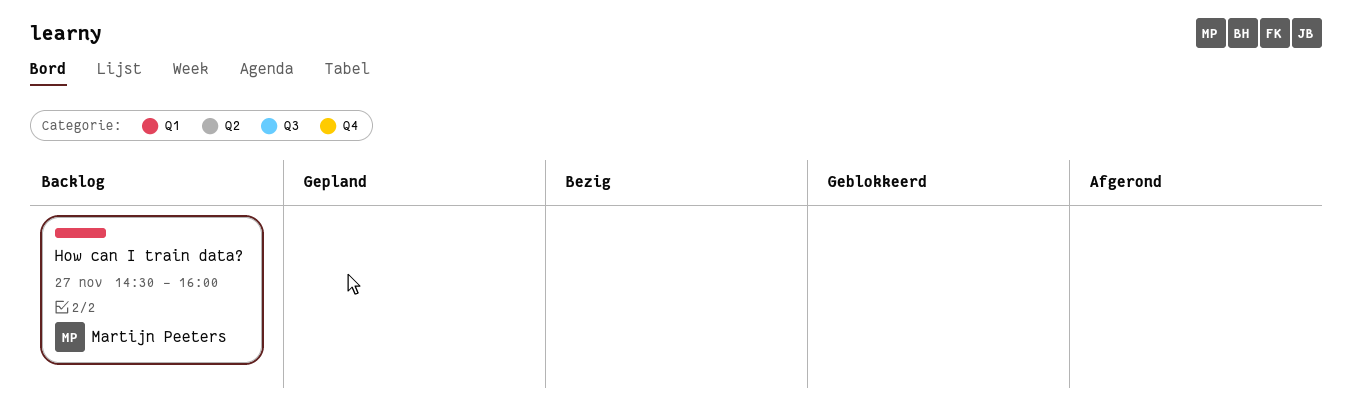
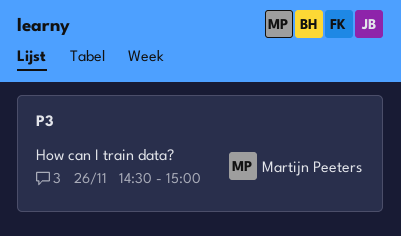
How can I train data?, day: Nov 27 -> Nov 26
How can I train data?, ends: 16:00 -> 15:00

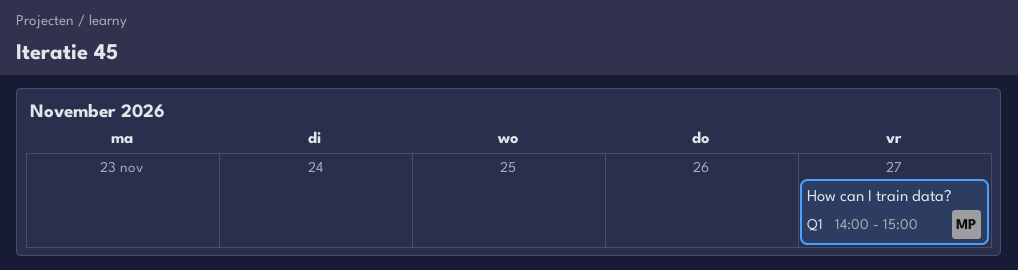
How can I train data?, day: Nov 26 -> Nov 27
How can I train data?, begins: 14:30 -> 14:00

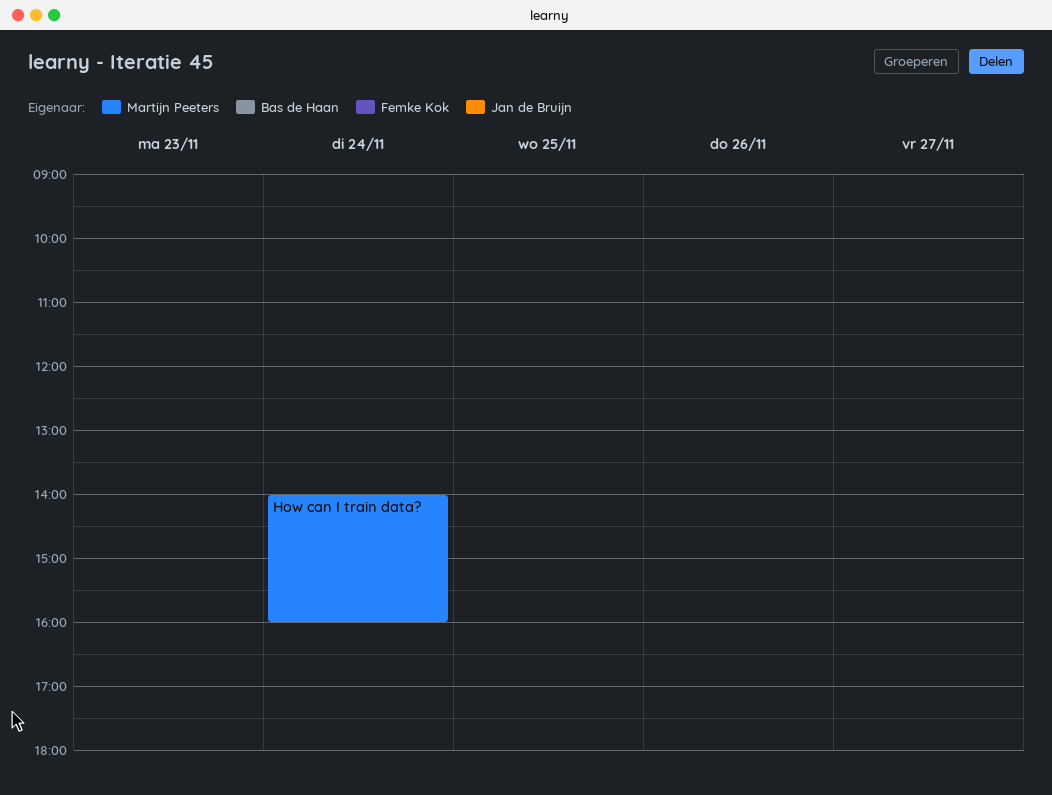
How can I train data?, day: Nov 27 -> Nov 24
How can I train data?, ends: 15:00 -> 16:00

